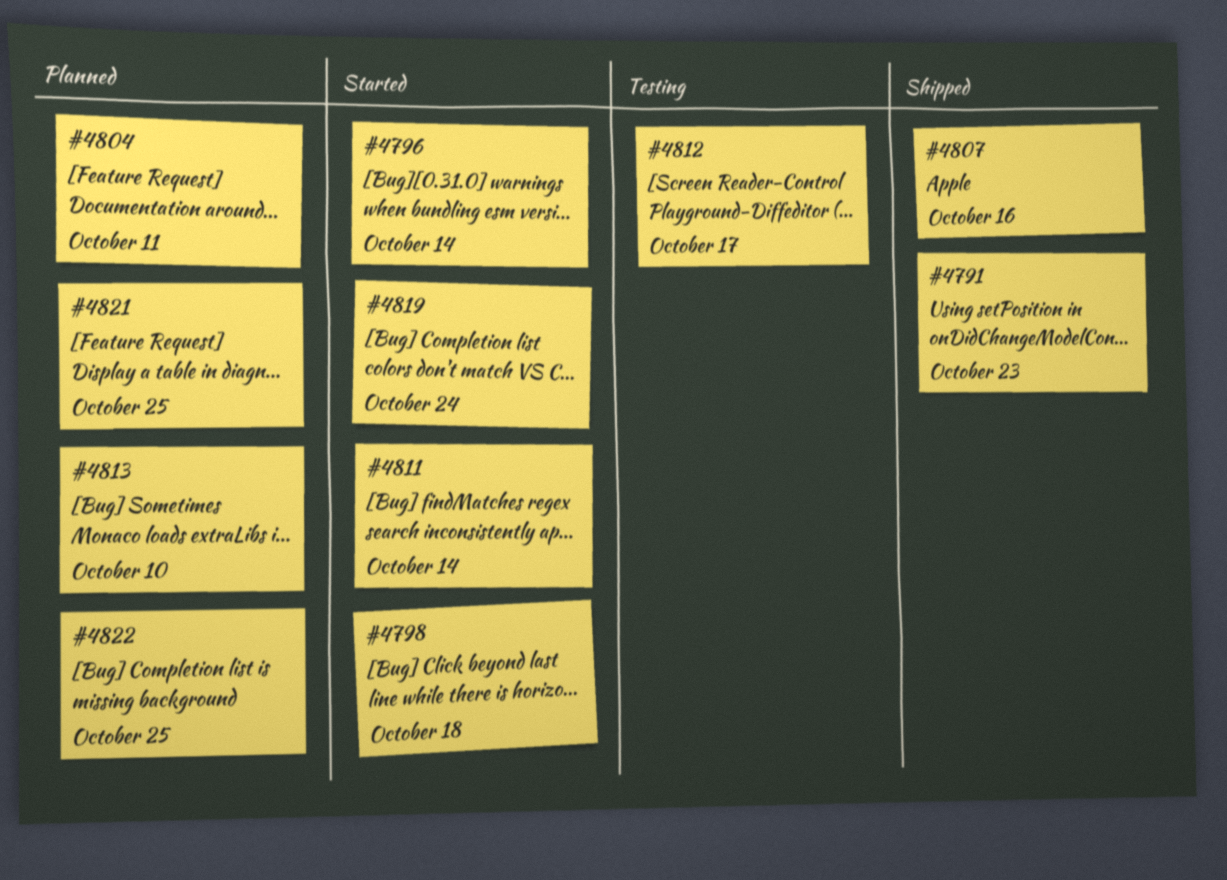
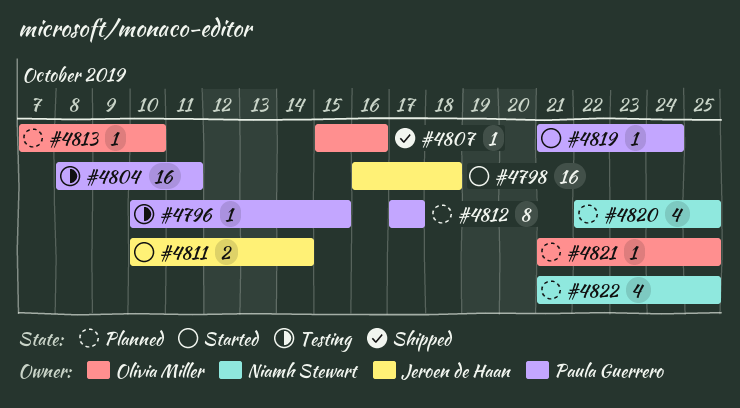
#4791: present -> none
#4796, status: Started -> Testing
#4796, due: Oct 14 -> Oct 15
#4804, status: Planned -> Testing
#4812, status: Testing -> Planned
#4820: none -> present

